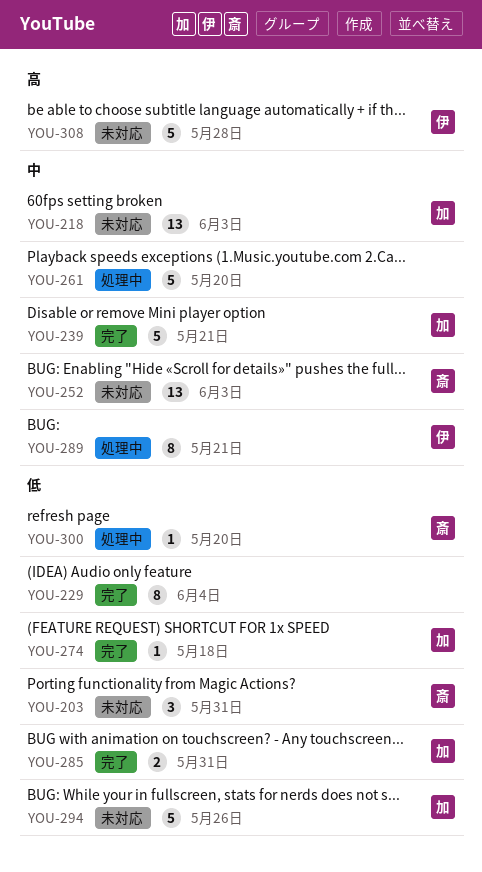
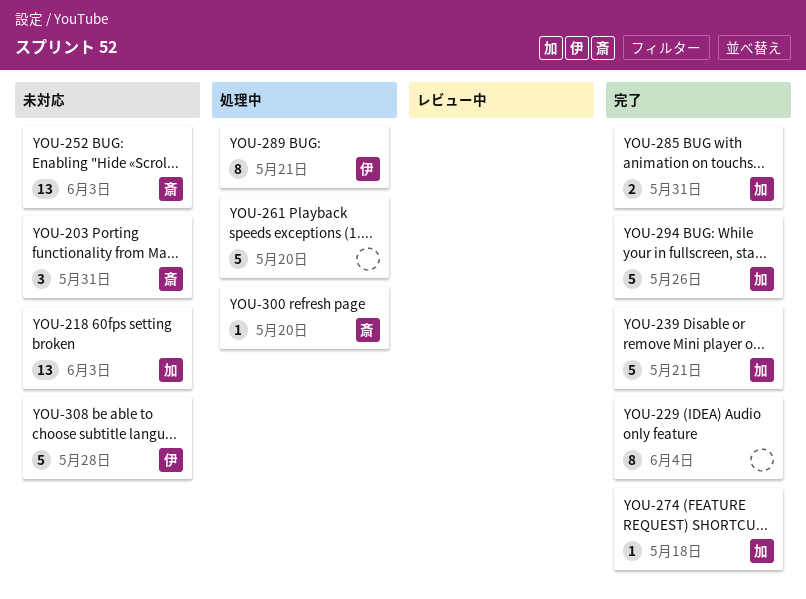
YOU-294, status: 未対応 -> 完了

